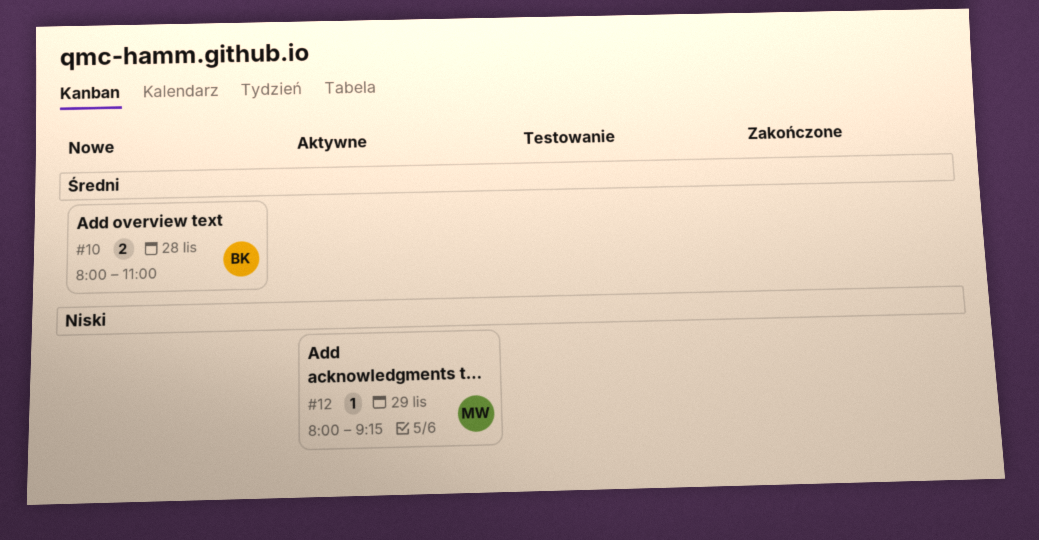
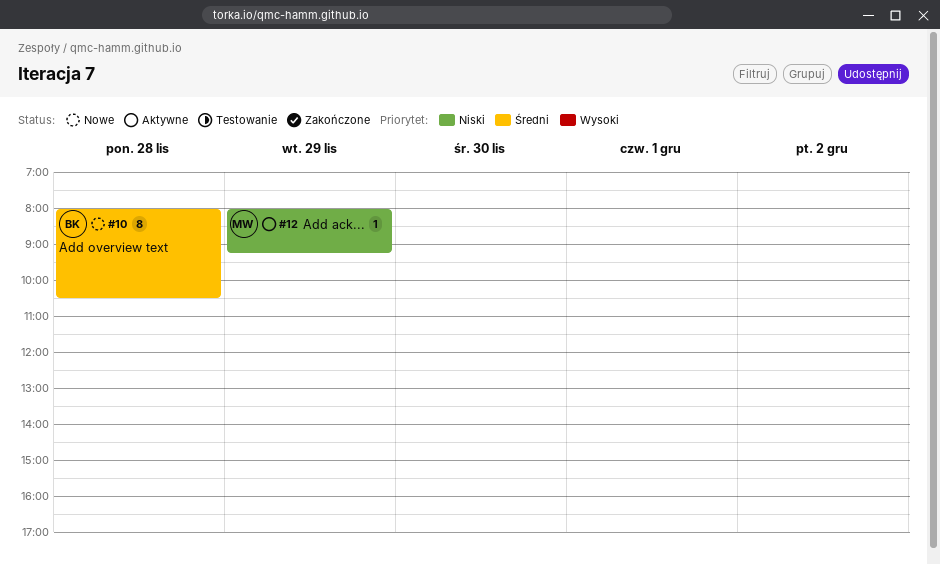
#10, estimate: 2 -> 8
#10, ends: 11:00 -> 10:30

